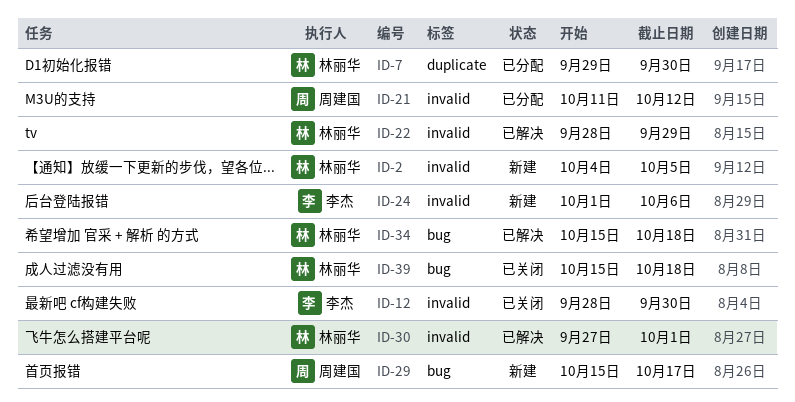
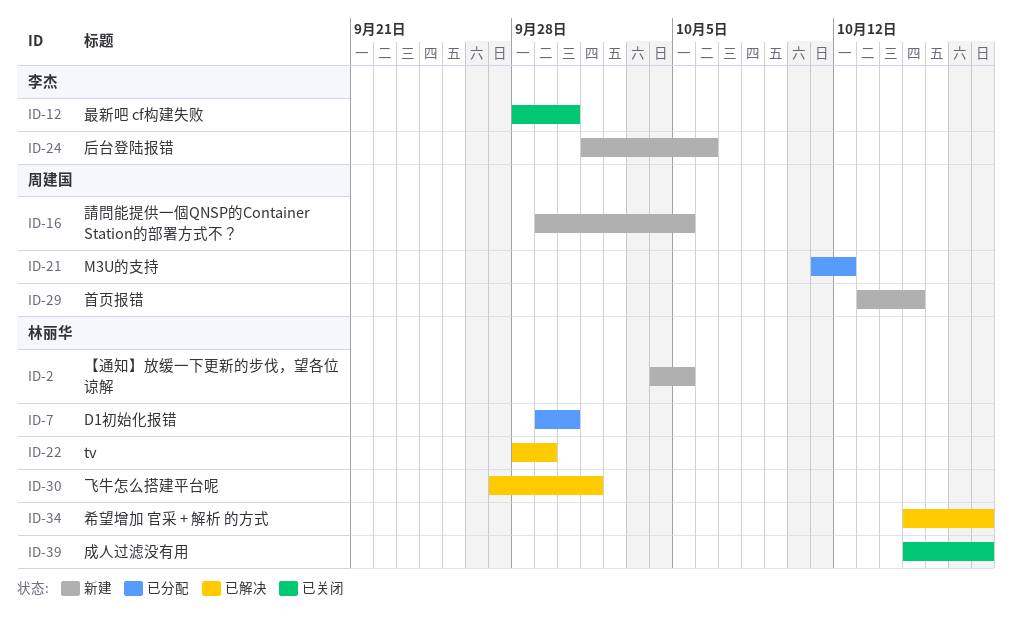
ID-16: none -> present
ID-29, start: Oct 15 -> Oct 13
ID-29, due: Oct 17 -> Oct 15

